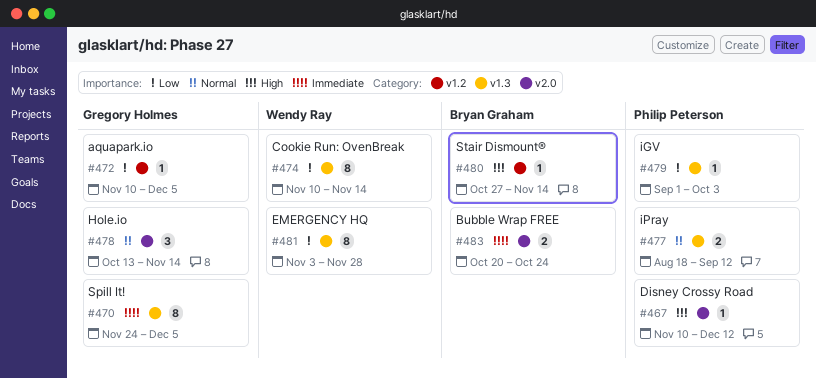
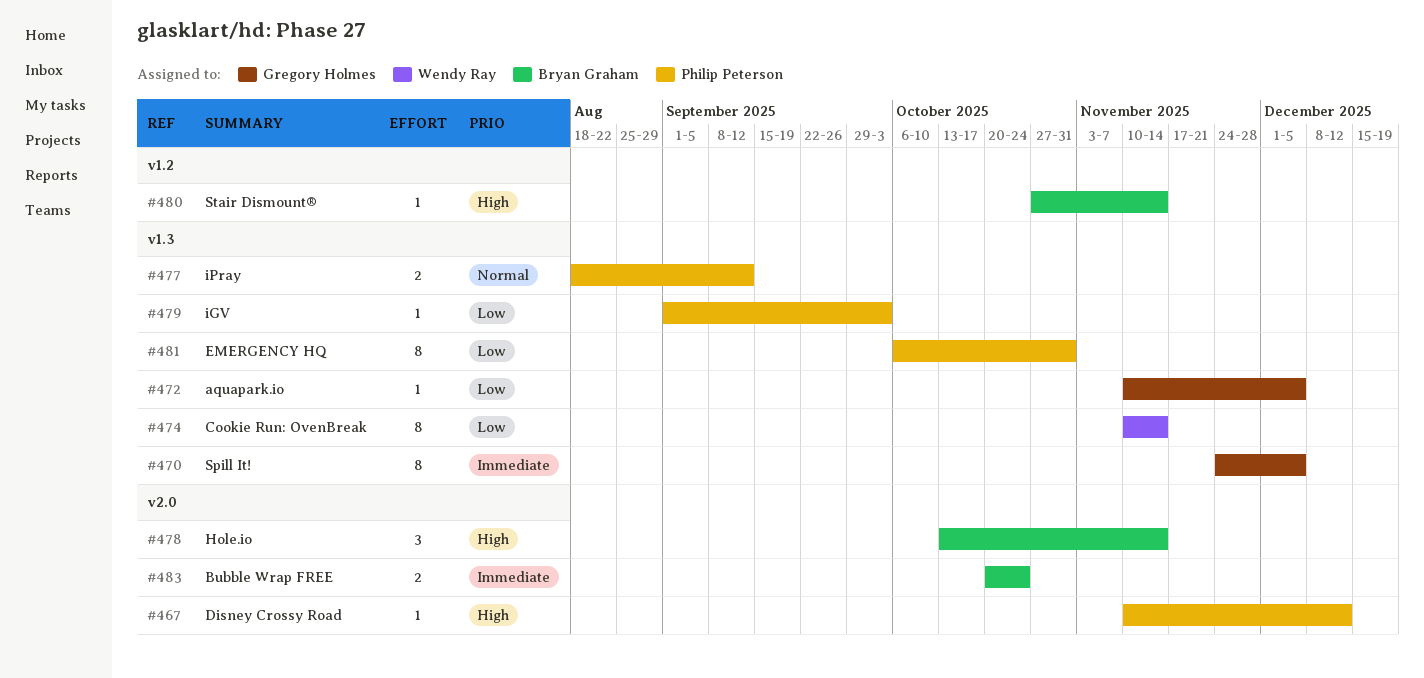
#472, label: v1.2 -> v1.3
#478, owner: Gregory Holmes -> Bryan Graham
#478, priority: Normal -> High
#481, owner: Wendy Ray -> Philip Peterson
#481, start: Nov 3 -> Oct 6
#481, due: Nov 28 -> Oct 31

